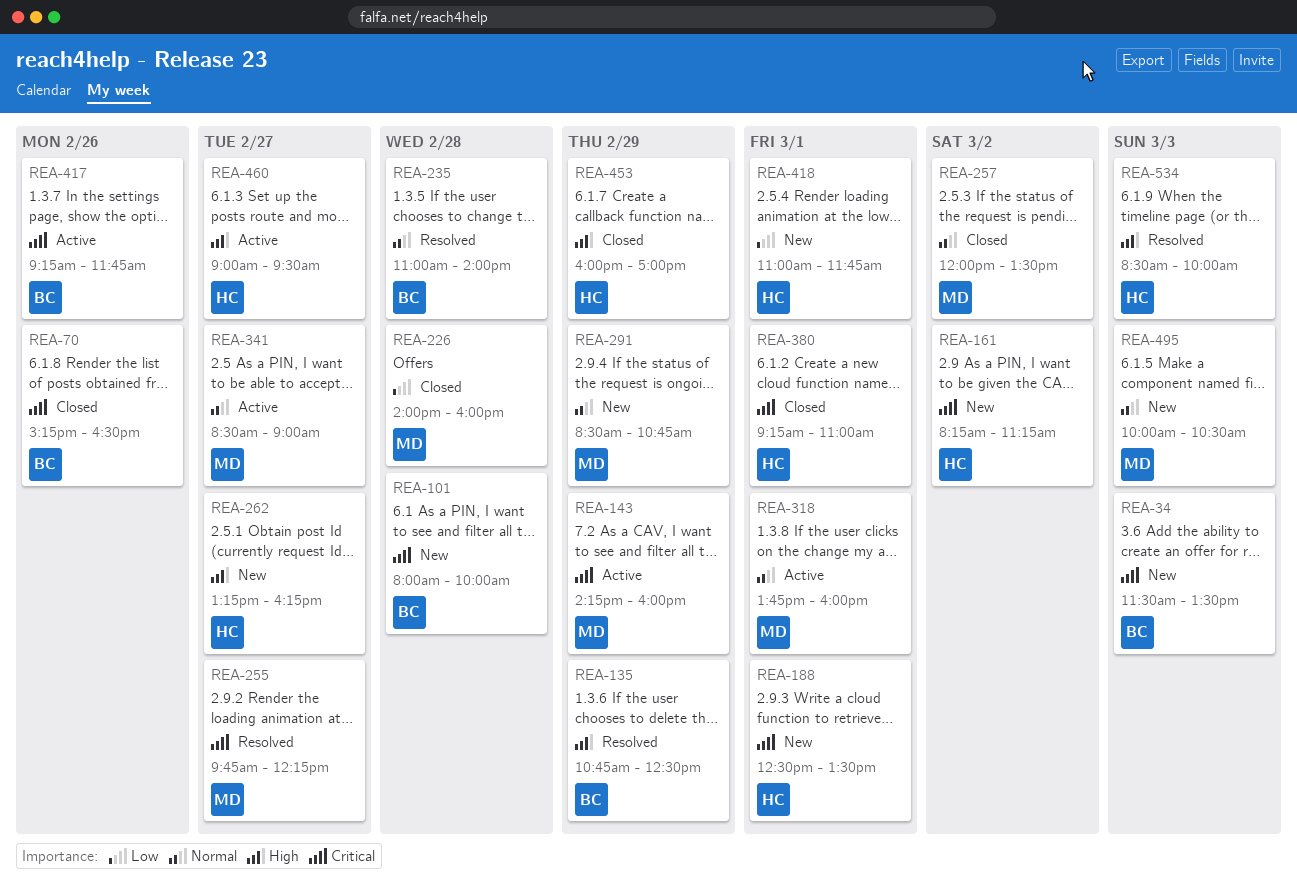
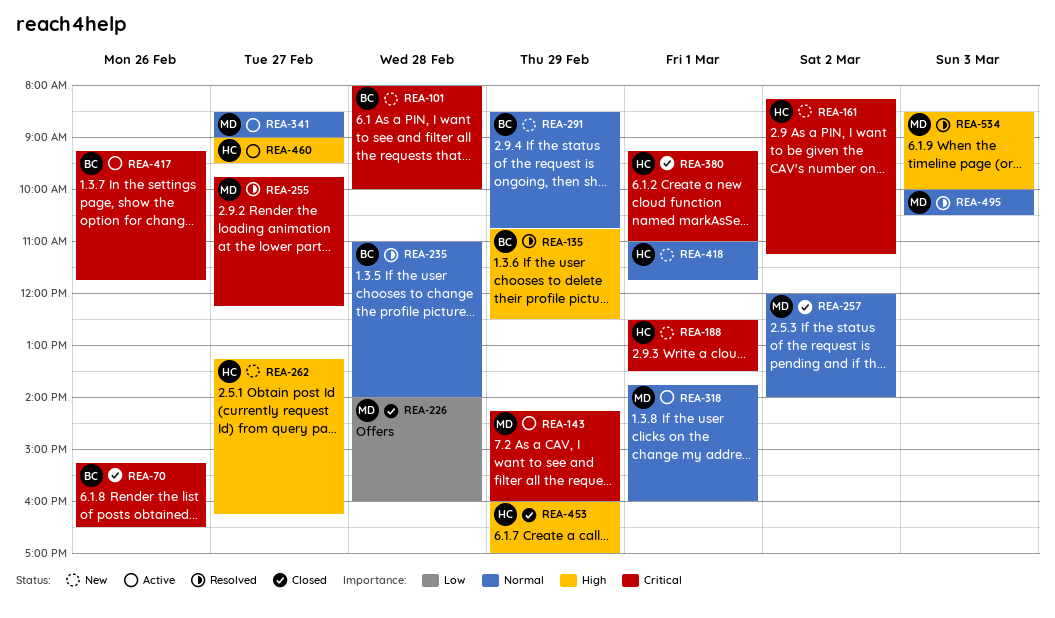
REA-34: present -> none
REA-257, ends: 13:30 -> 14:00
REA-291, owner: MD -> BC
REA-418, priority: Low -> Normal
REA-495, status: New -> Resolved
REA-534, owner: HC -> MD

